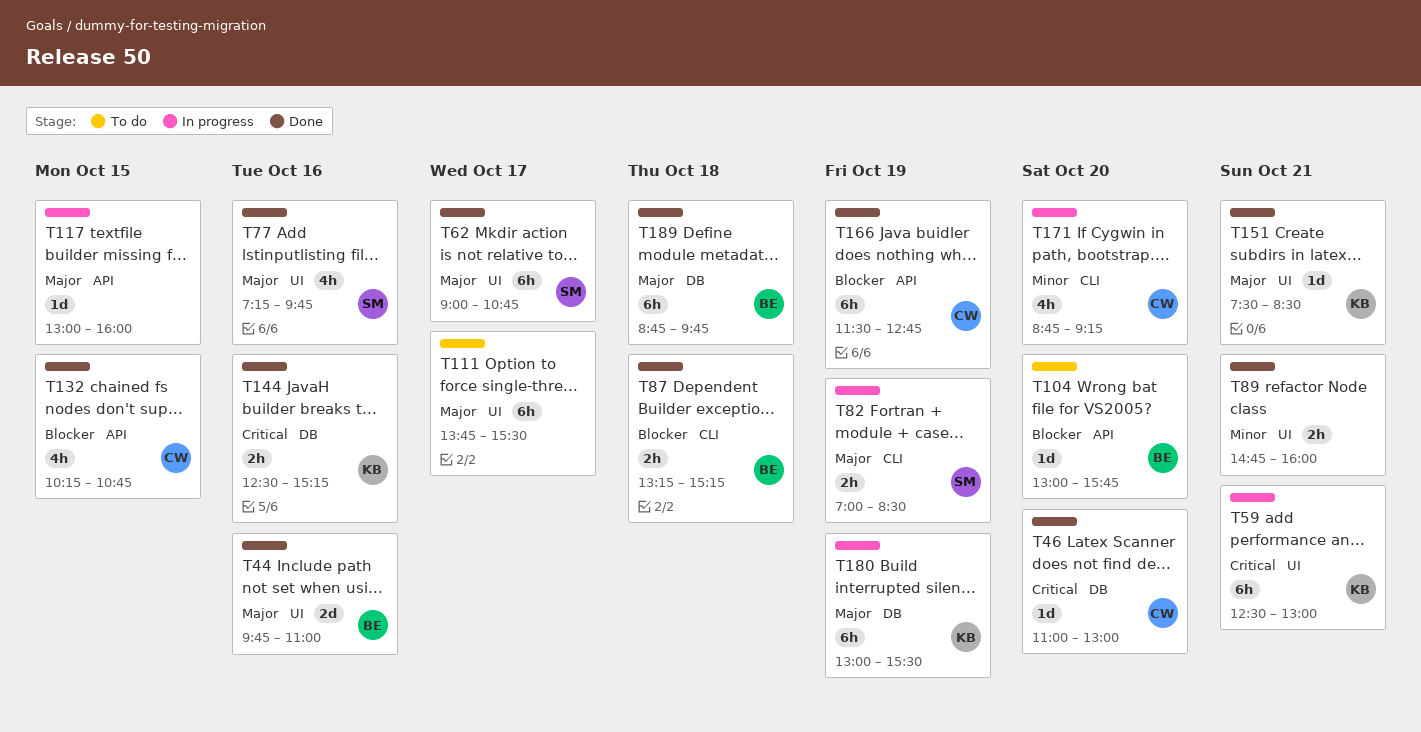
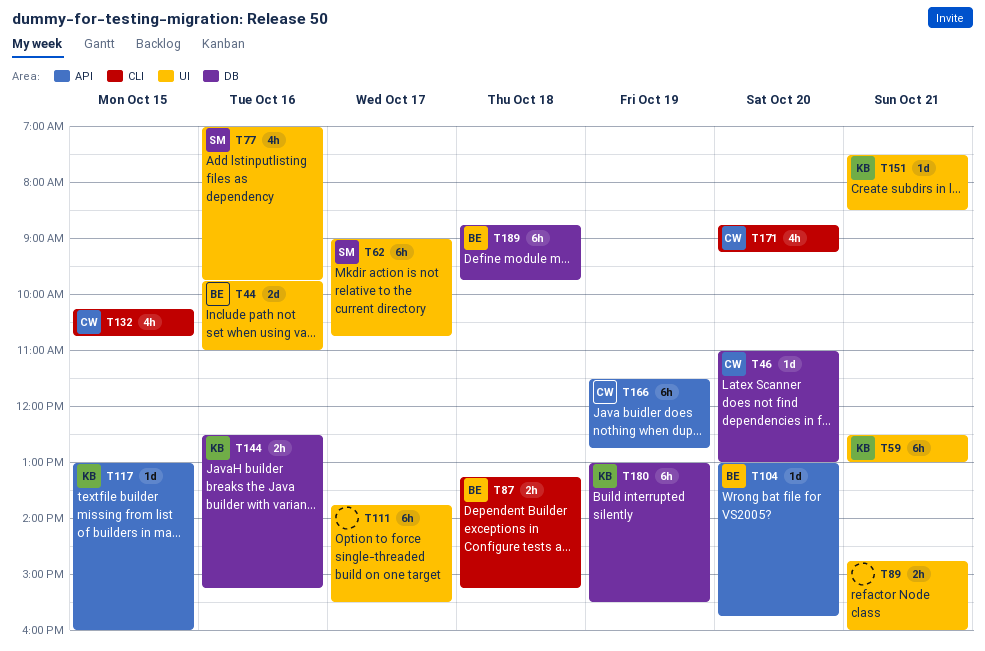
T77, begins: 07:15 -> 07:00
T82: present -> none
T117, owner: none -> KB
T132, label: API -> CLI

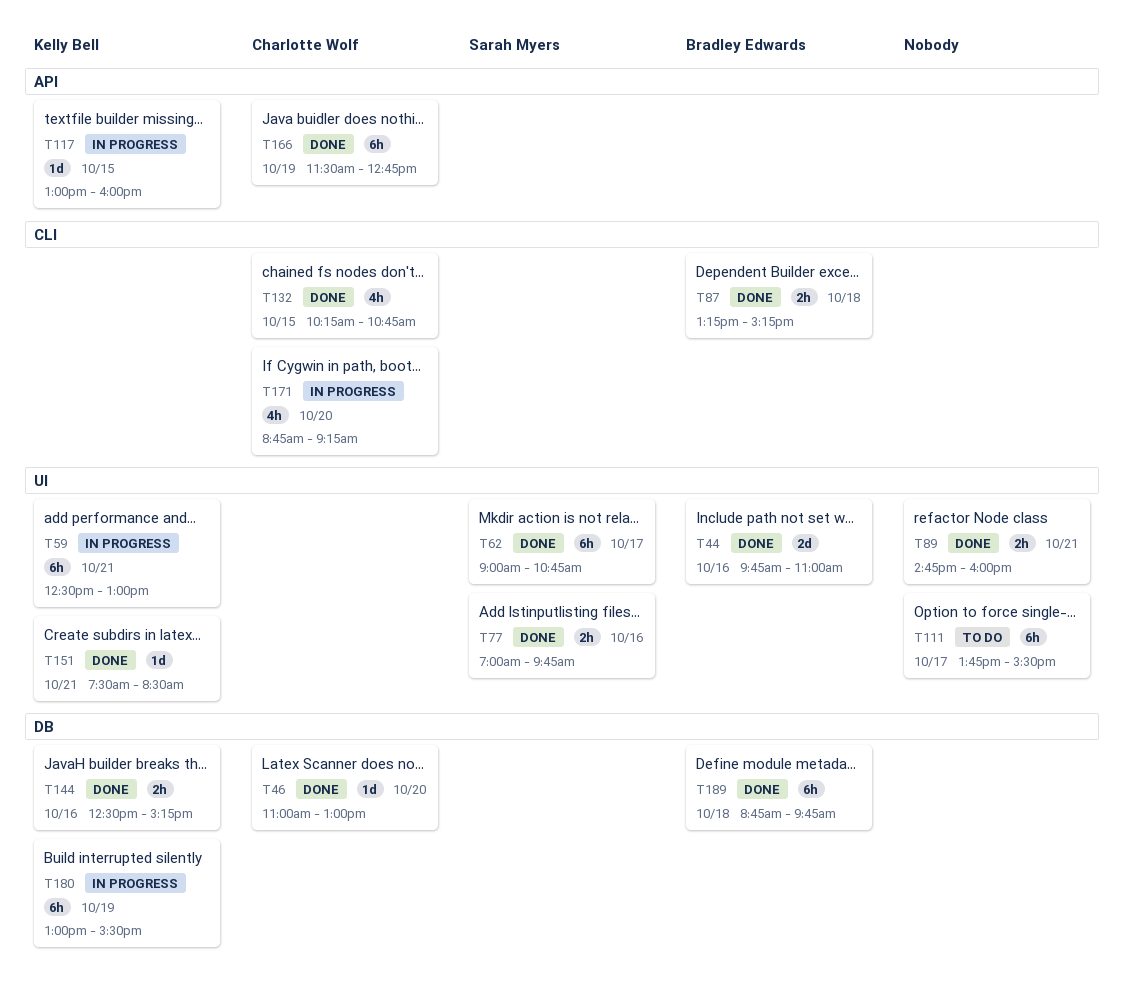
T77, estimate: 4h -> 2h
T104: present -> none

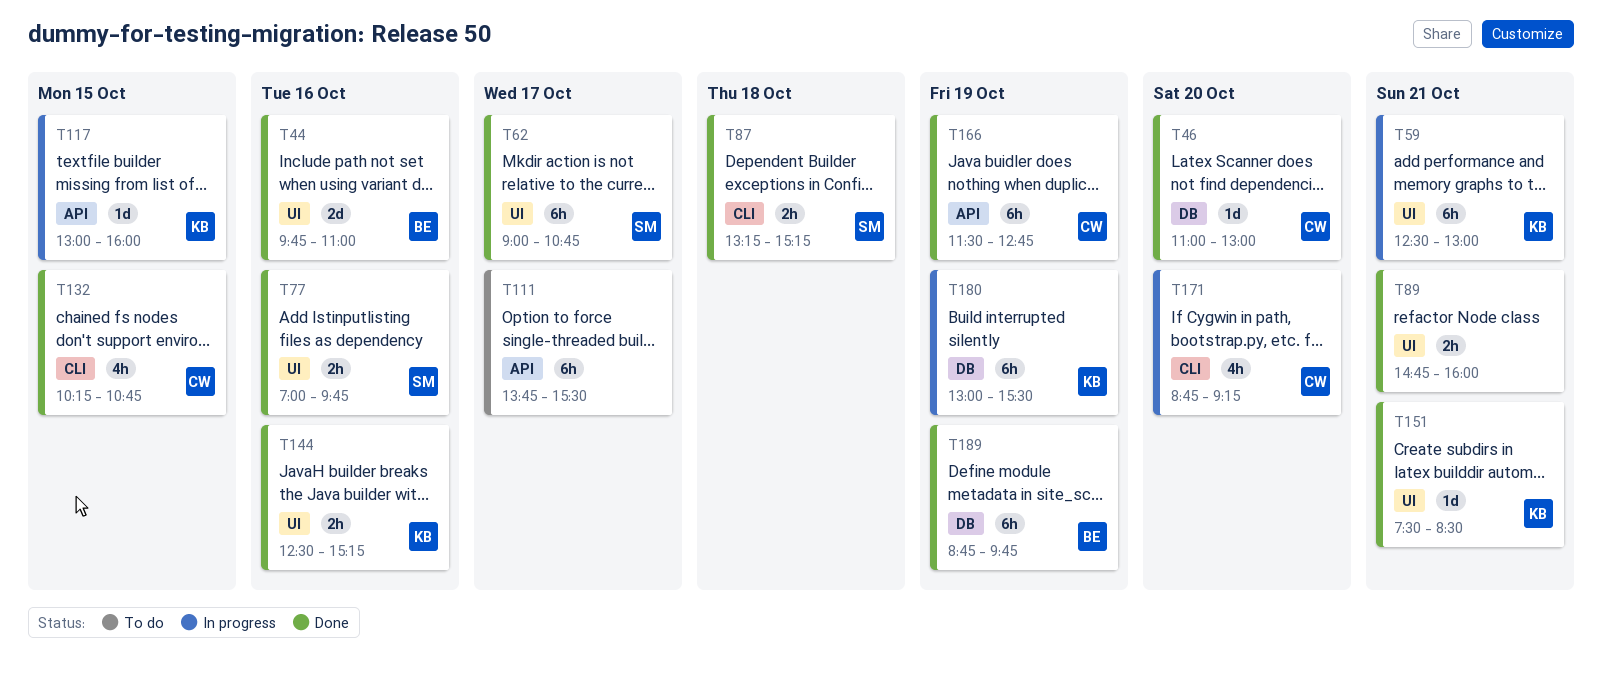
T87, owner: Bradley Edwards -> Sarah Myers
T111, label: UI -> API
T144, label: DB -> UI
T189, day: Oct 18 -> Oct 19

